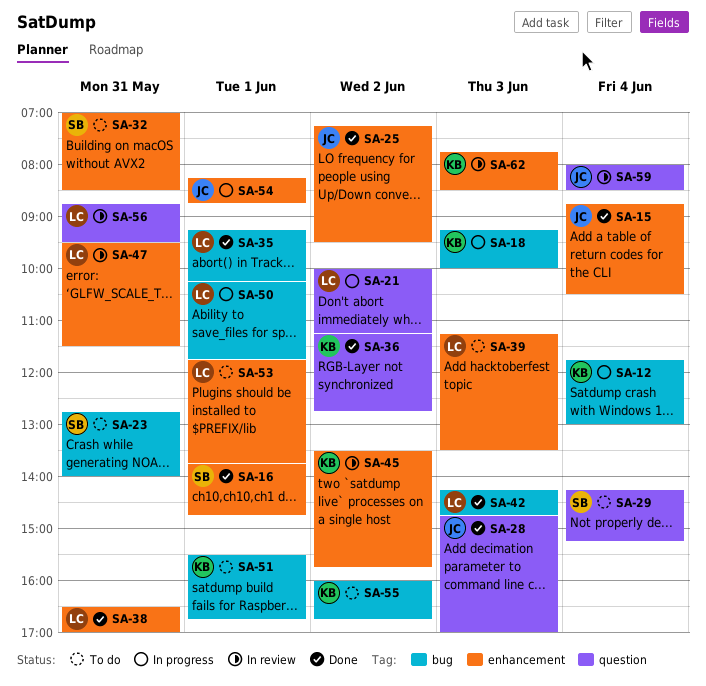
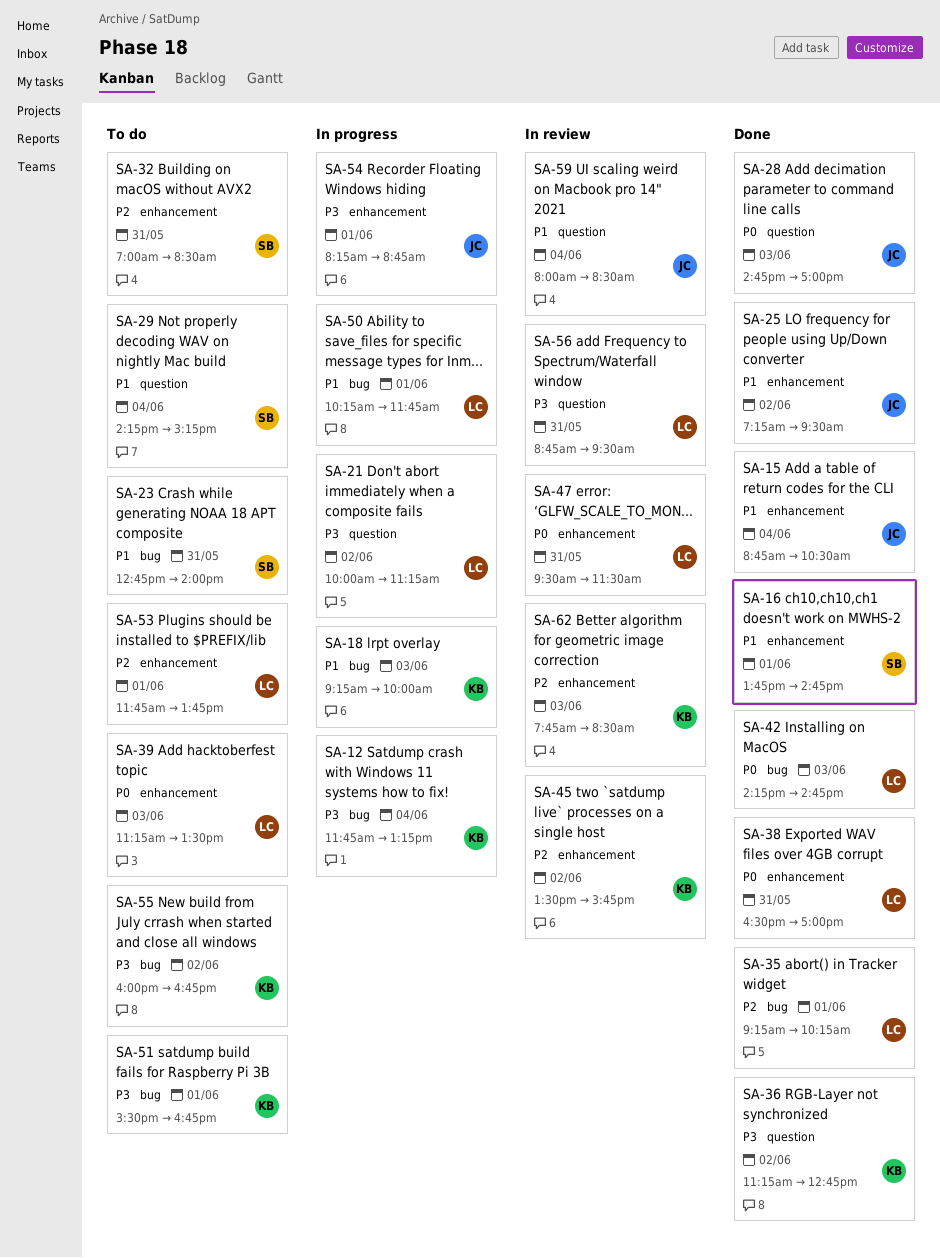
SA-12, ends: 13:00 -> 13:15

